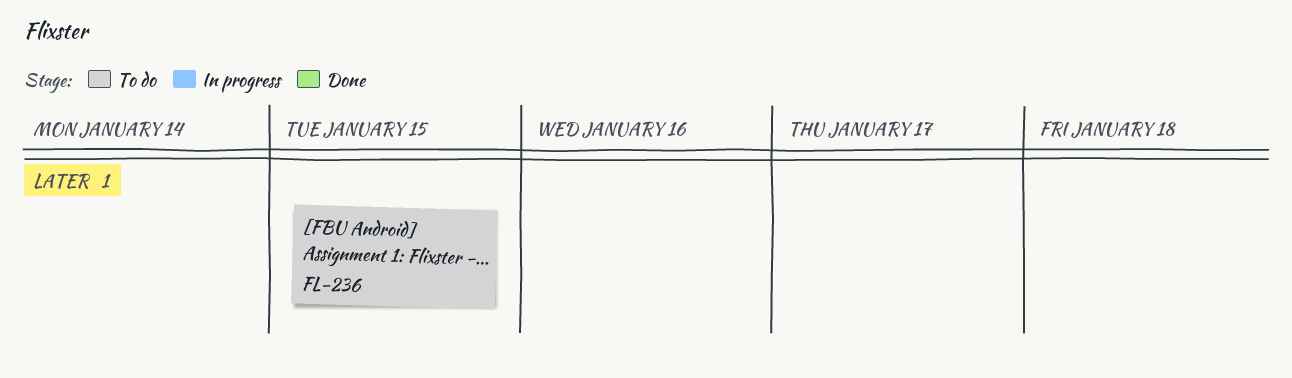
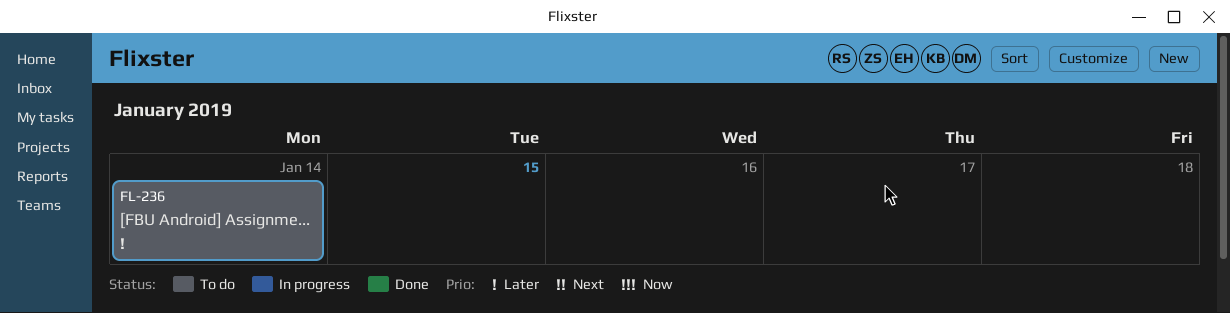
FL-236, due: Jan 15 -> Jan 14

